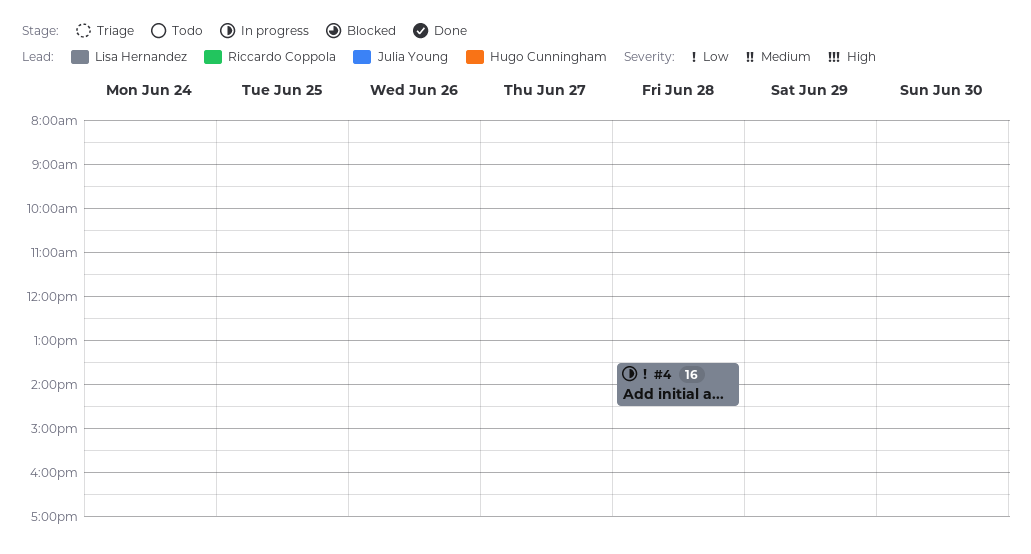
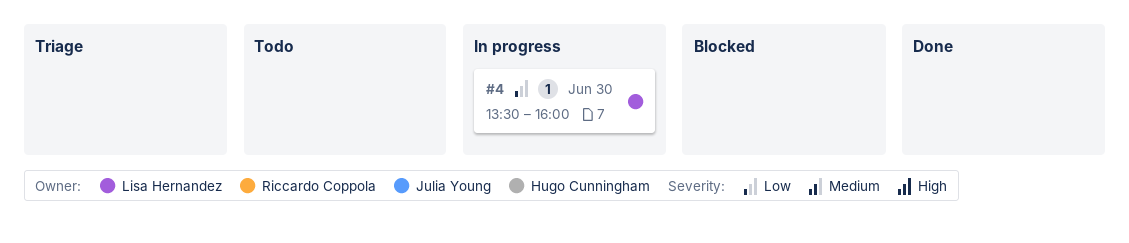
#4, estimate: 16 -> 1
#4, day: Jun 28 -> Jun 30
#4, ends: 14:30 -> 16:00

